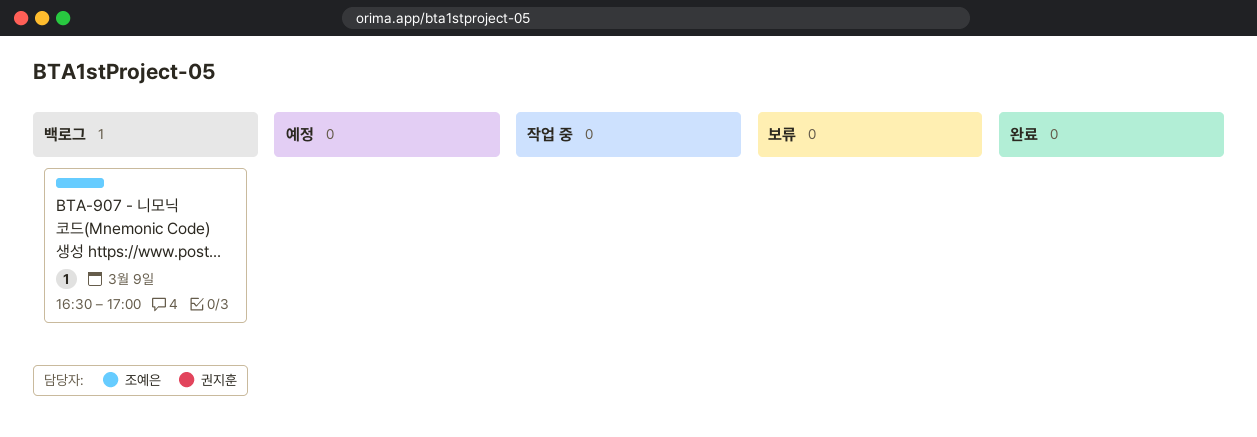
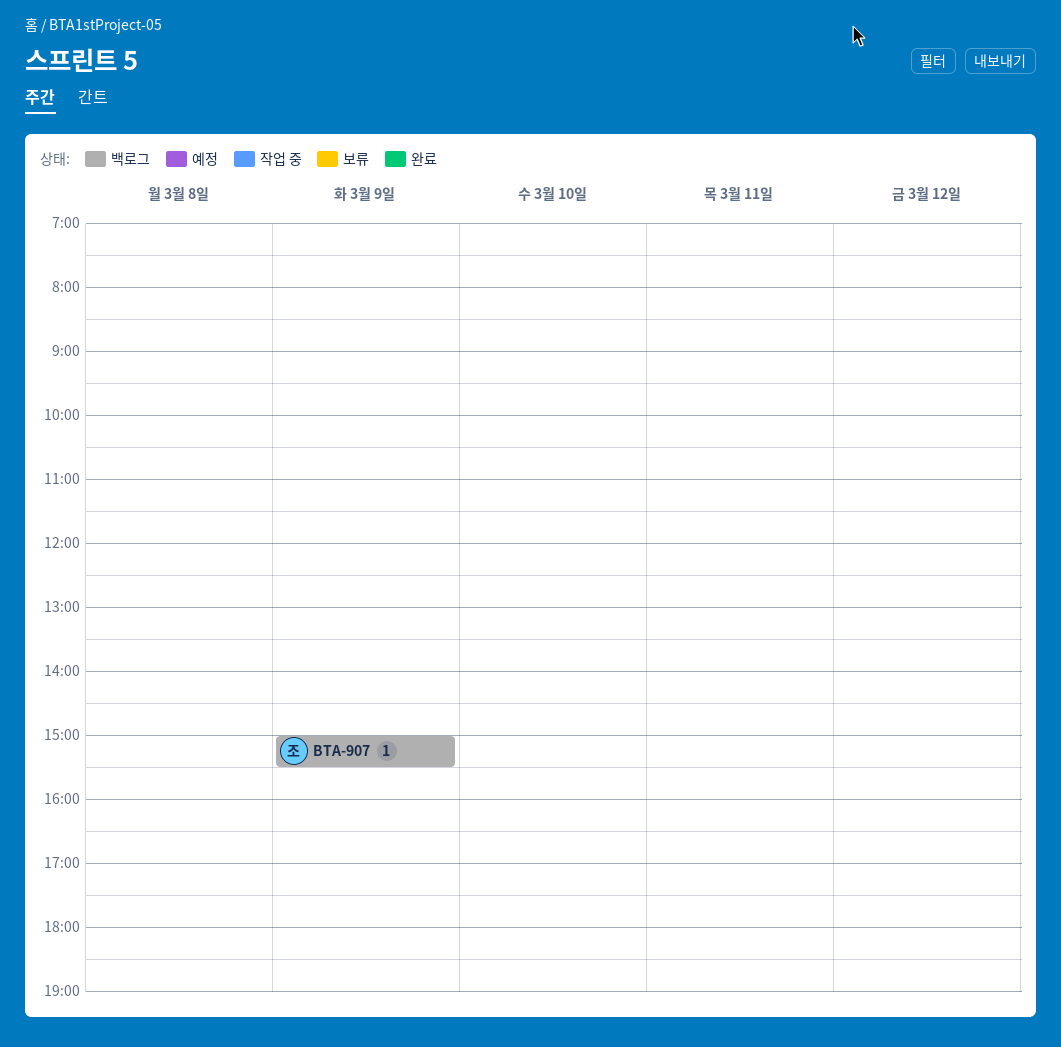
BTA-907, begins: 16:30 -> 15:00
BTA-907, ends: 17:00 -> 15:30

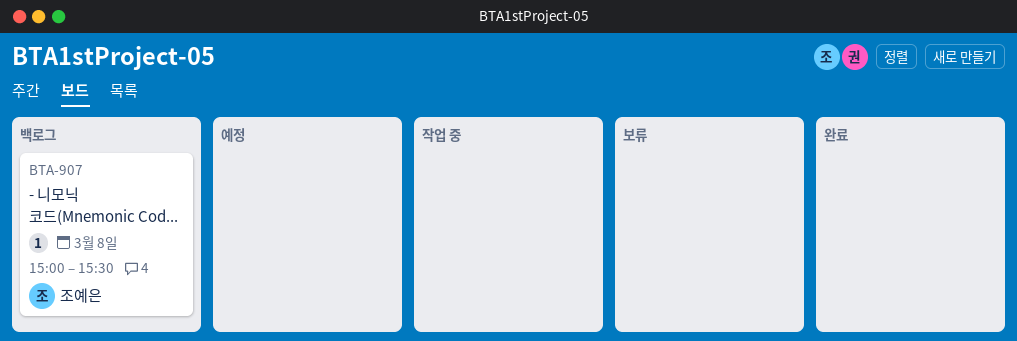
BTA-907, day: Mar 9 -> Mar 8

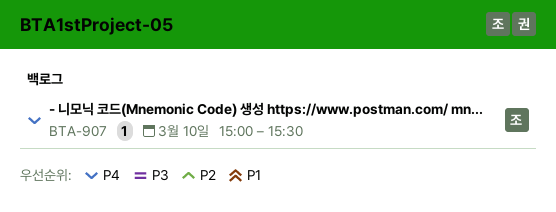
BTA-907, day: Mar 8 -> Mar 10

